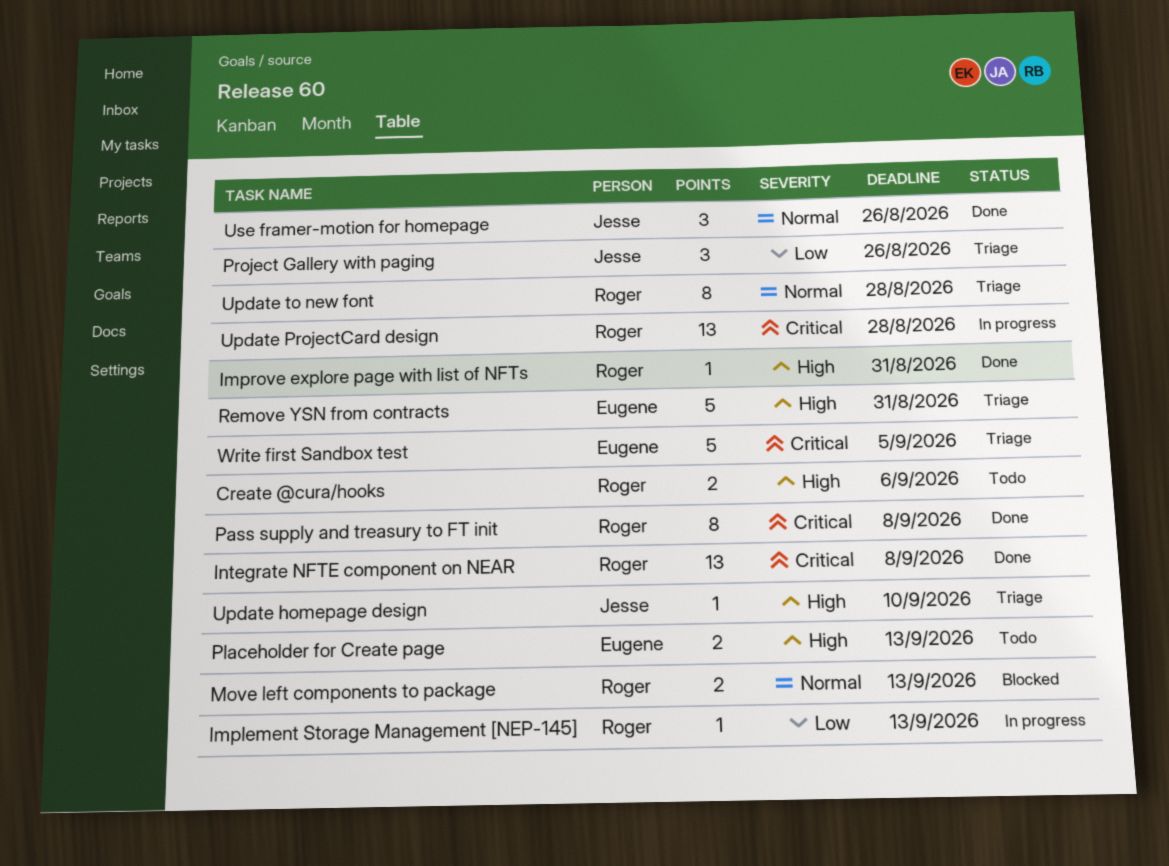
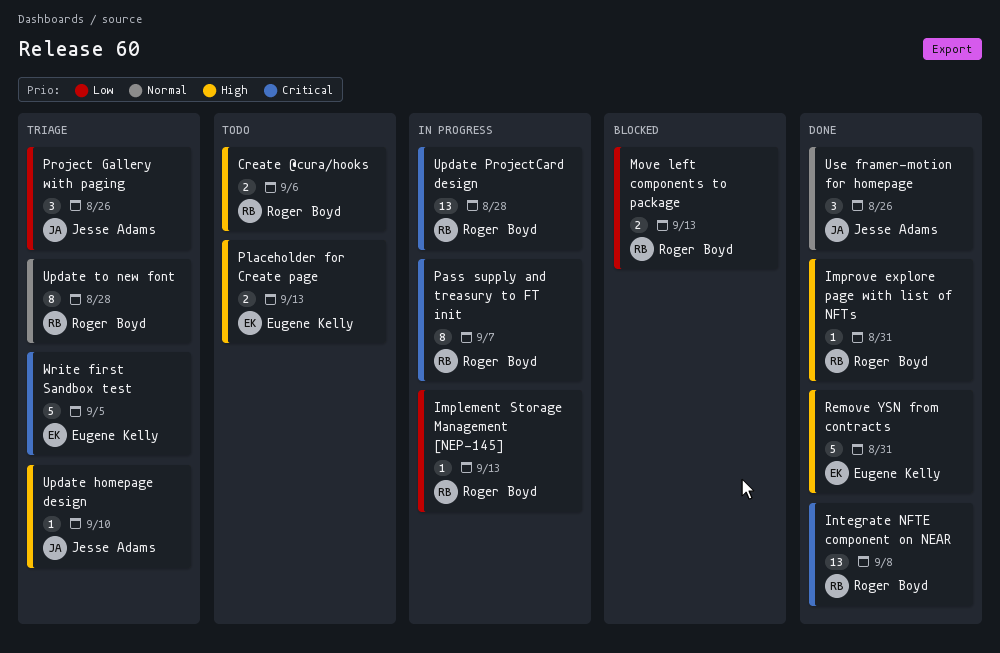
Move left components to package, priority: Normal -> Low
Pass supply and treasury to FT init, status: Done -> In progress
Pass supply and treasury to FT init, due: Sep 8 -> Sep 7
Remove YSN from contracts, status: Triage -> Done

